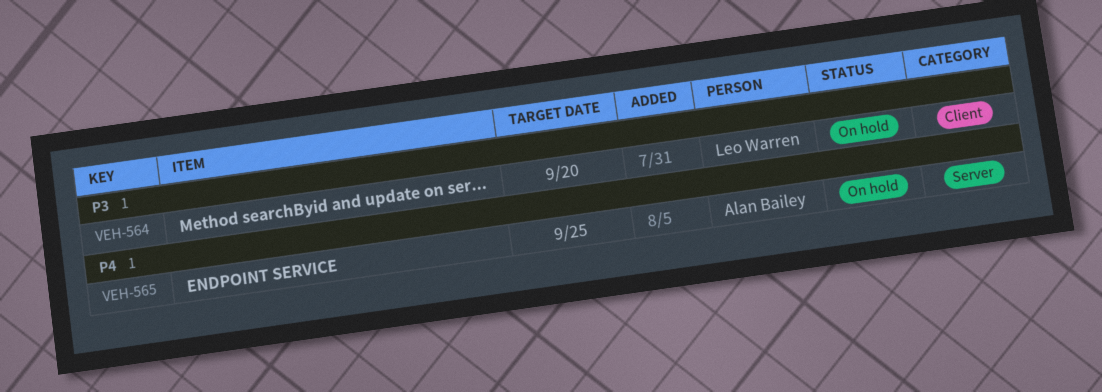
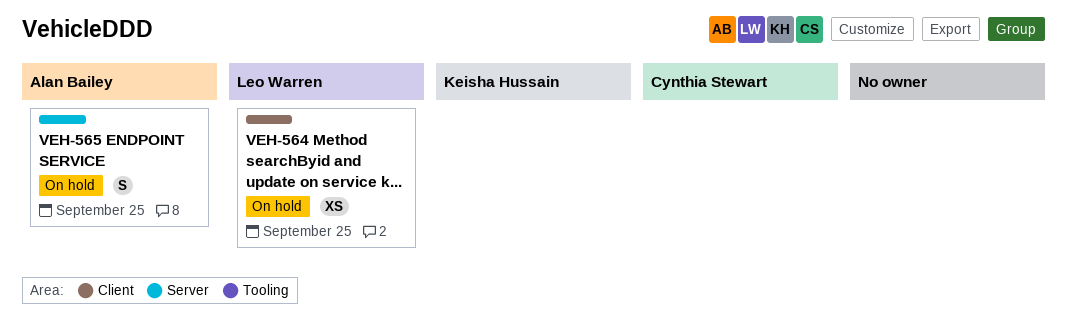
VEH-564, due: Sep 20 -> Sep 25

